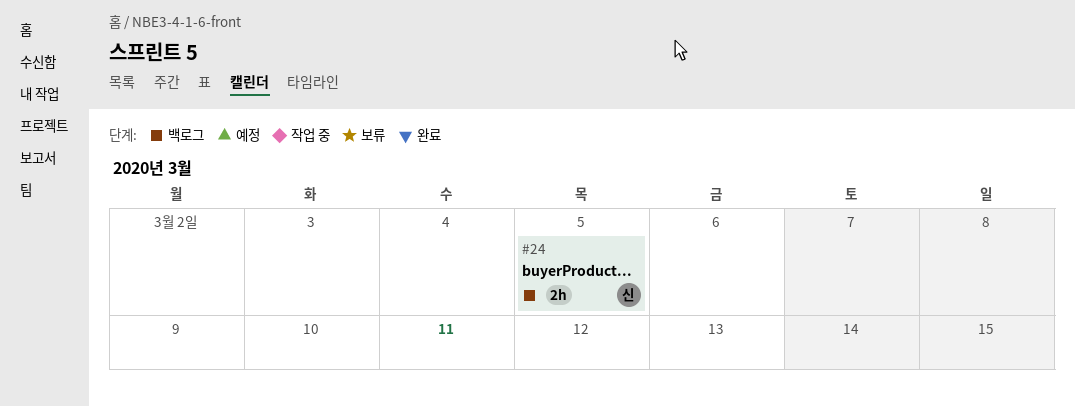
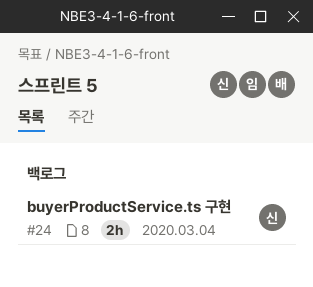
#24, due: Mar 5 -> Mar 4

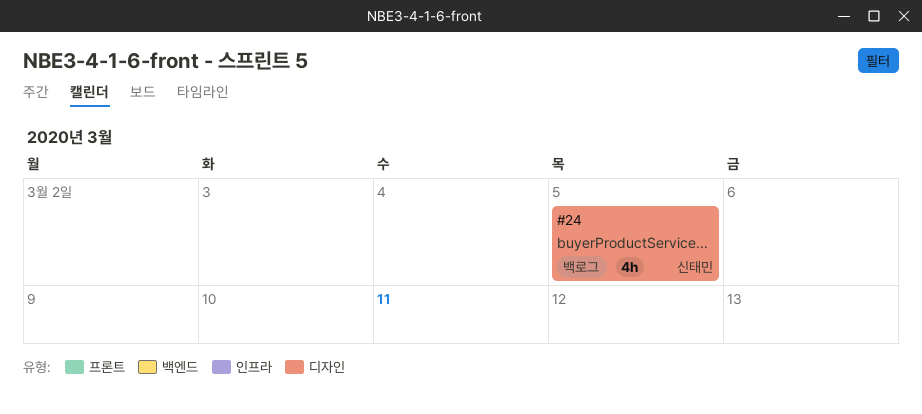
#24, estimate: 2h -> 4h
#24, due: Mar 4 -> Mar 5

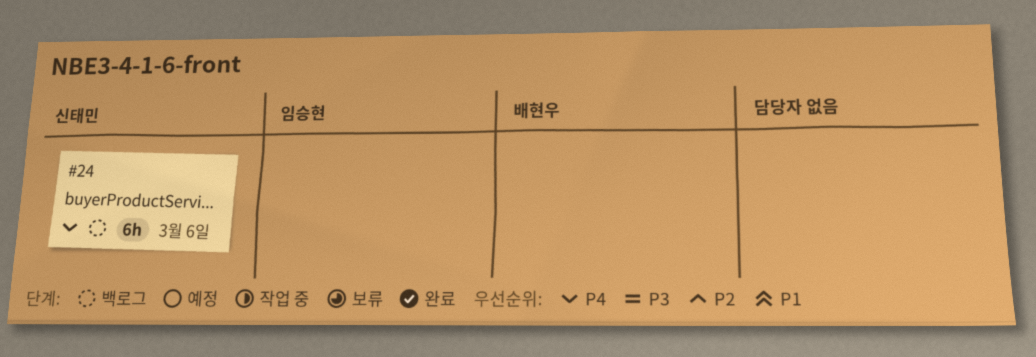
#24, estimate: 4h -> 6h
#24, due: Mar 5 -> Mar 6

